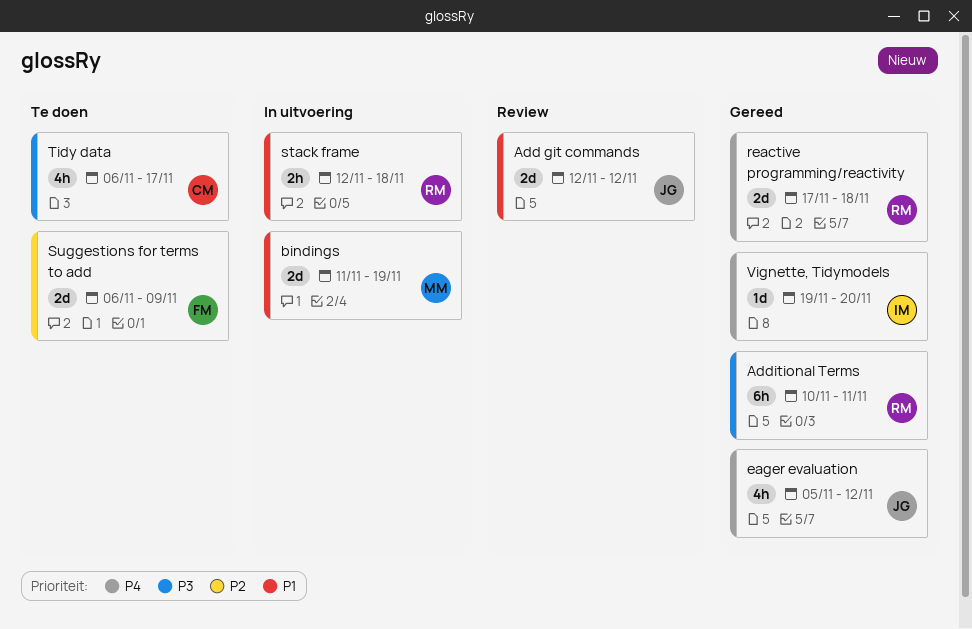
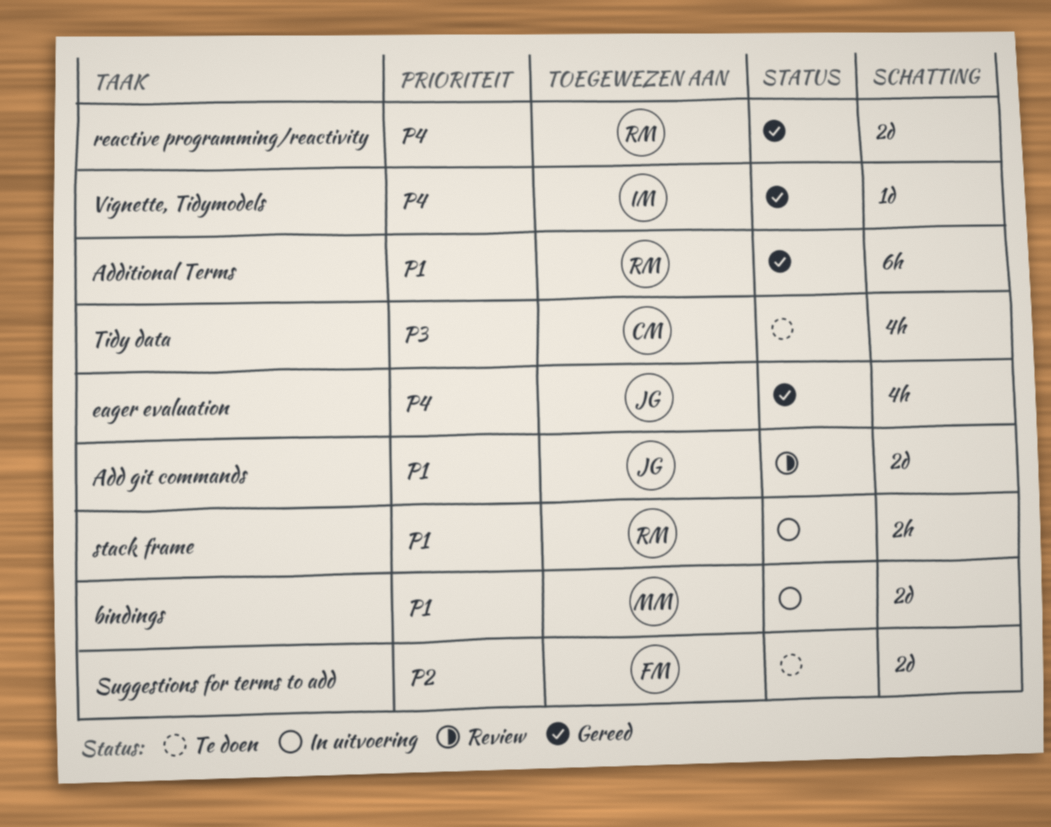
Additional Terms, priority: P3 -> P1

